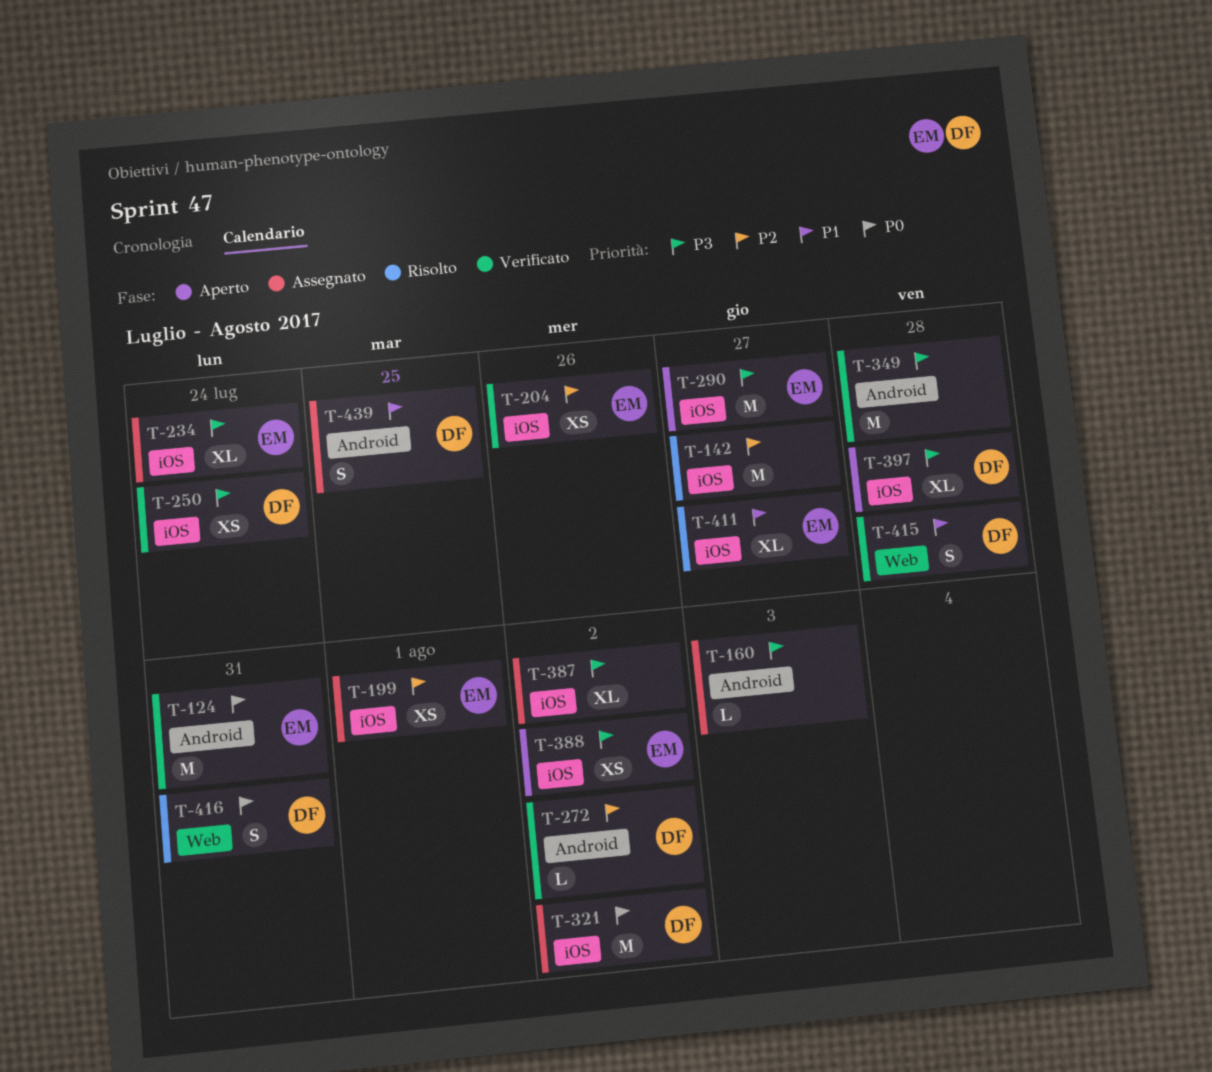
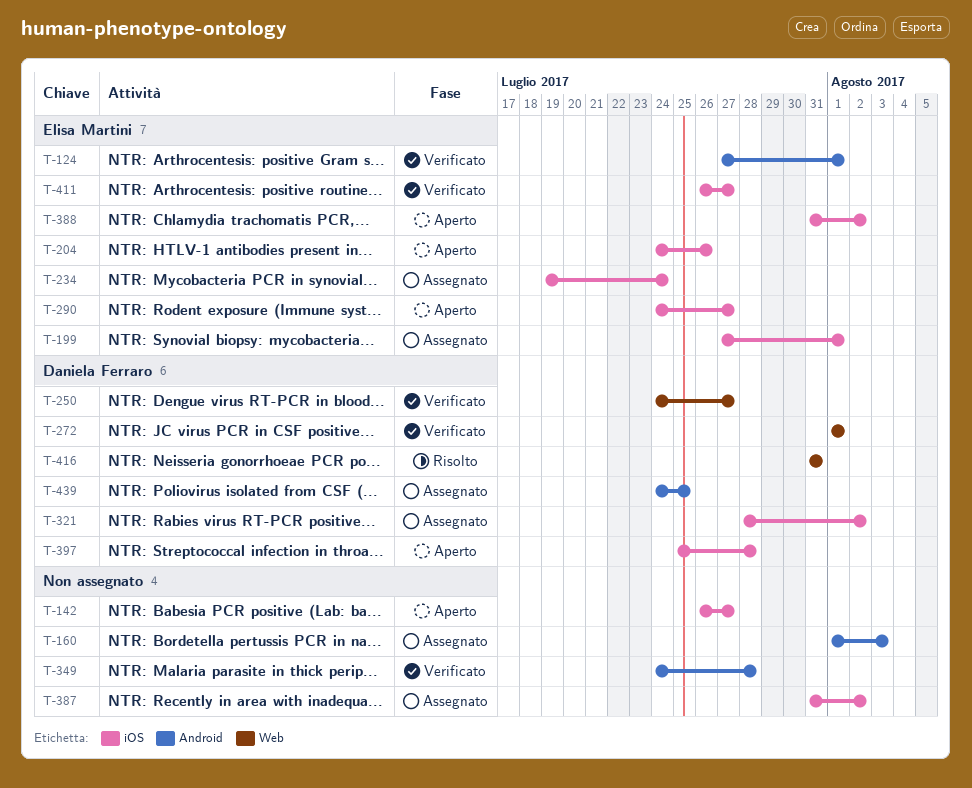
T-124, due: Jul 31 -> Aug 1
T-142, status: Risolto -> Aperto
T-204, status: Verificato -> Aperto
T-250, label: iOS -> Web
T-250, due: Jul 24 -> Jul 27
T-272, label: Android -> Web
T-272, due: Aug 2 -> Aug 1
T-411, status: Risolto -> Verificato
T-415: present -> none

